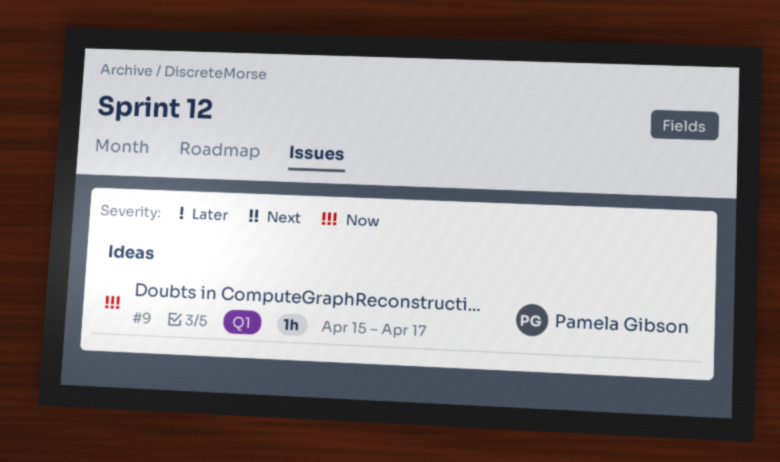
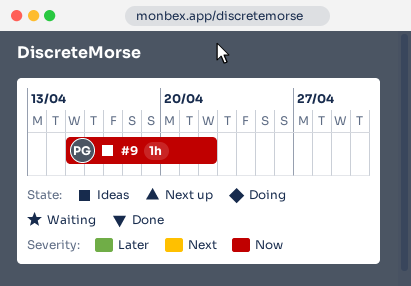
#9, due: Apr 17 -> Apr 22

